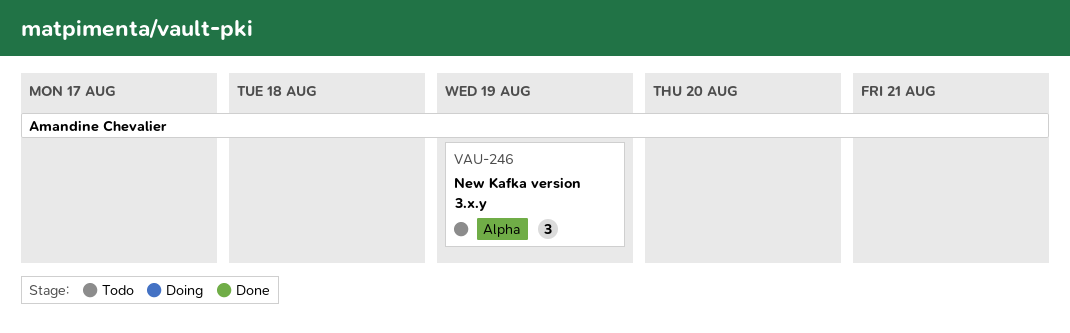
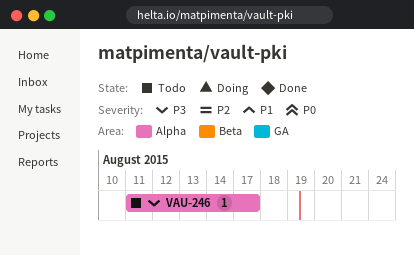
VAU-246, estimate: 3 -> 1
VAU-246, due: Aug 19 -> Aug 17

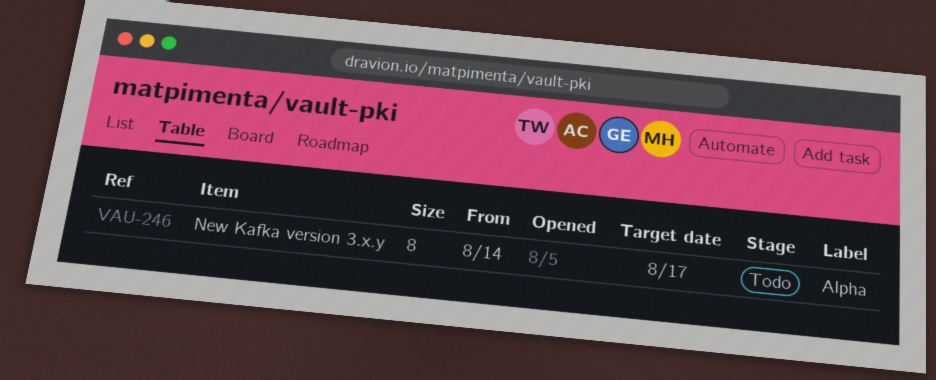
VAU-246, estimate: 1 -> 8
VAU-246, start: Aug 11 -> Aug 14

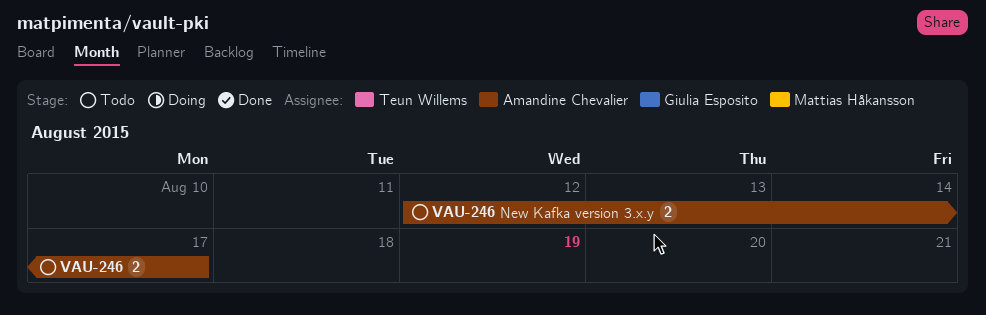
VAU-246, estimate: 8 -> 2
VAU-246, start: Aug 14 -> Aug 12

